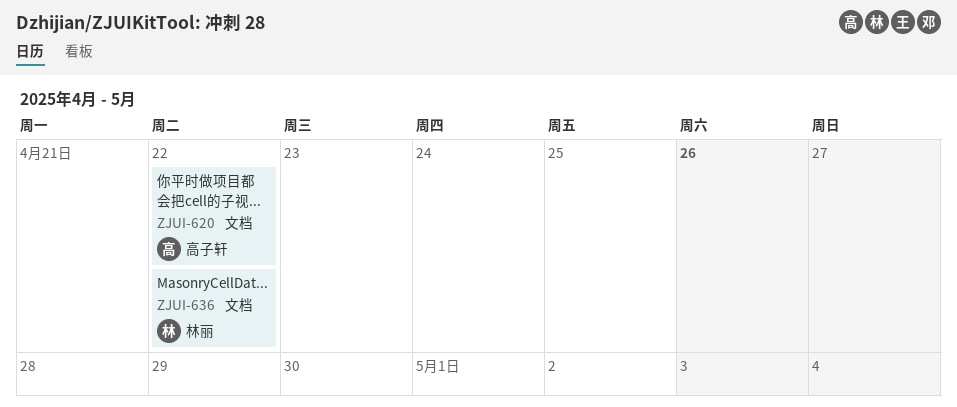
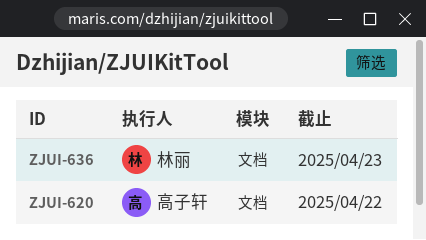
ZJUI-636, due: Apr 22 -> Apr 23

